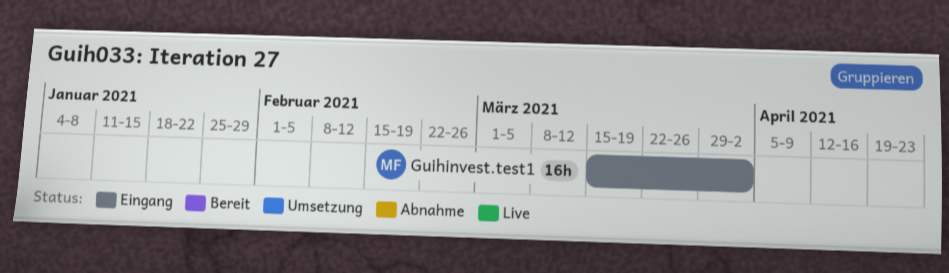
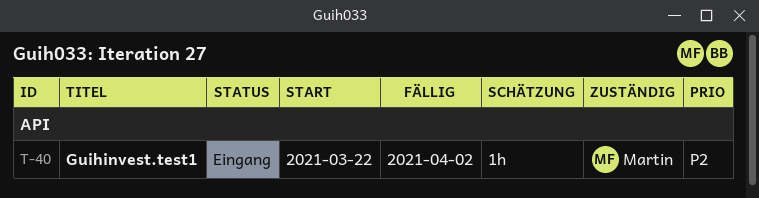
Guihinvest.test1, estimate: 16h -> 1h
Guihinvest.test1, start: Mar 15 -> Mar 22

